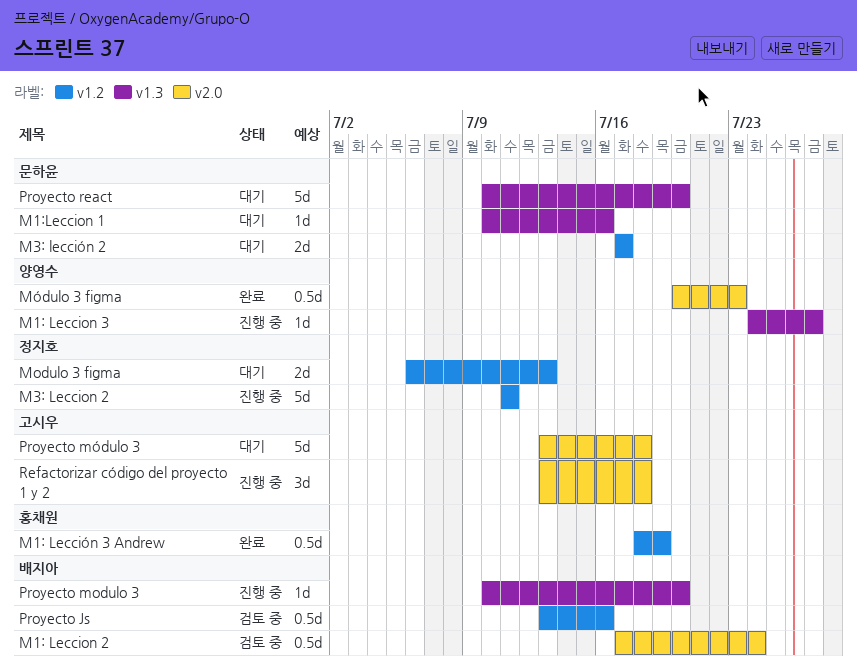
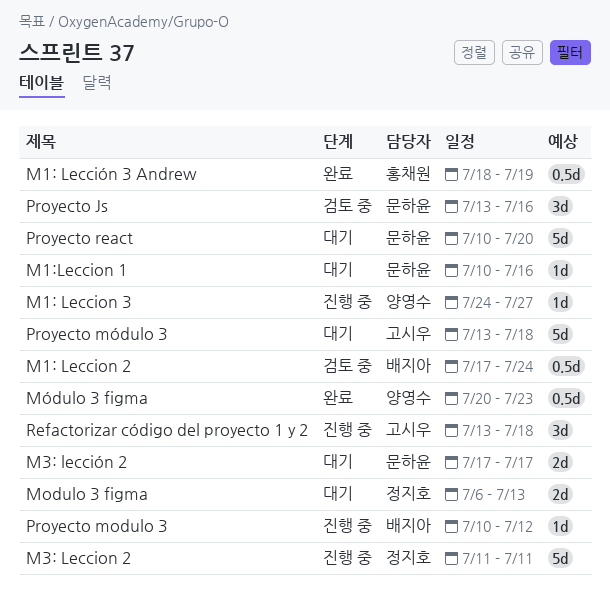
Proyecto Js, owner: 배지아 -> 문하윤
Proyecto Js, estimate: 0.5d -> 3d
Proyecto modulo 3, due: Jul 20 -> Jul 12

